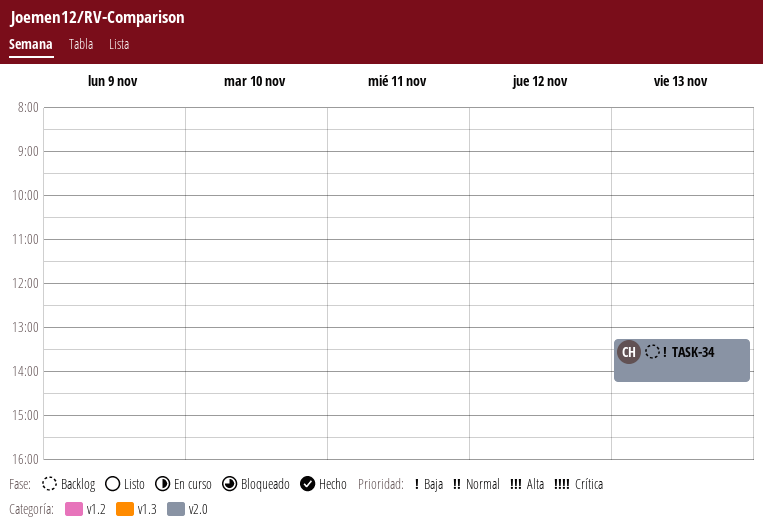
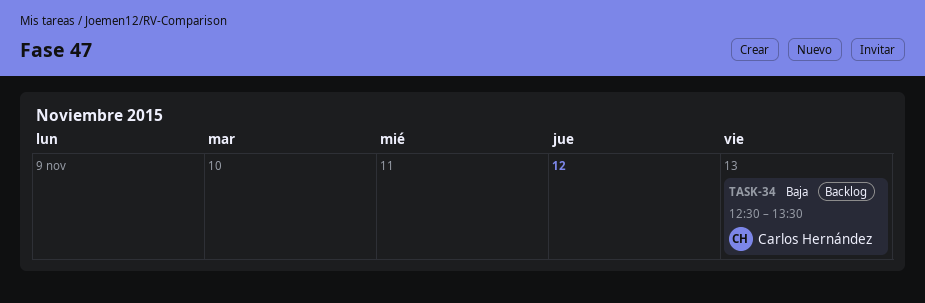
TASK-34, begins: 13:15 -> 12:30
TASK-34, ends: 14:15 -> 13:30

